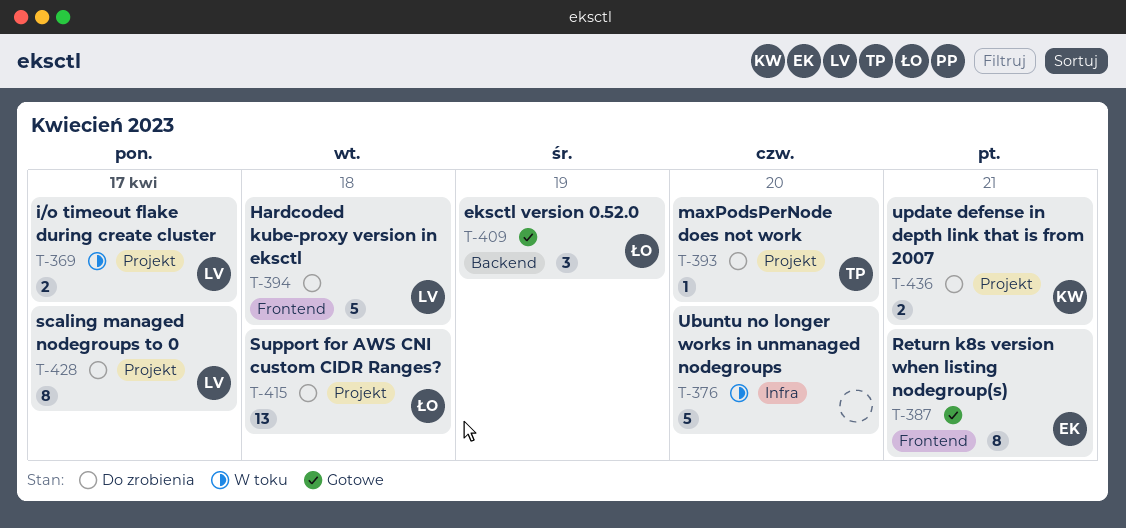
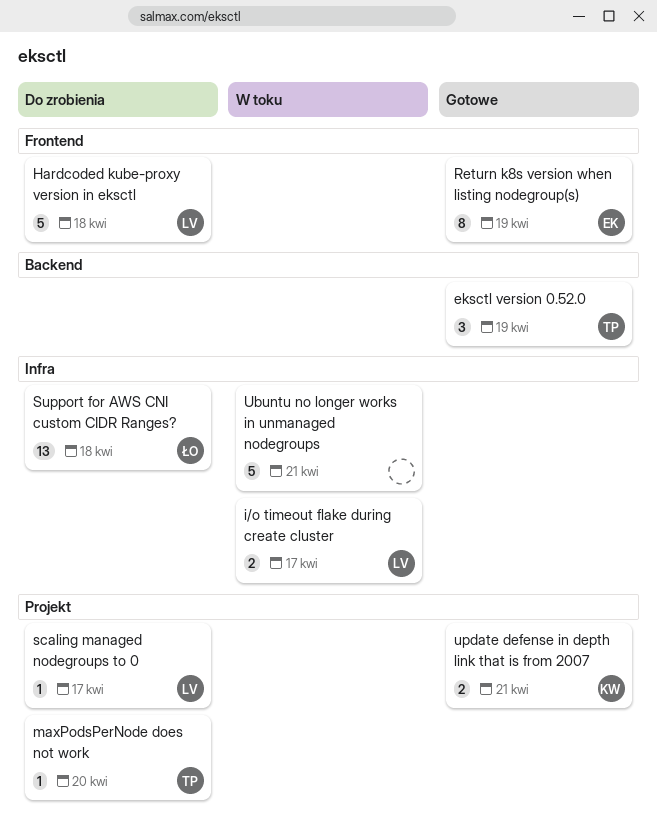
eksctl version 0.52.0, owner: ŁO -> TP
i/o timeout flake during create cluster, label: Projekt -> Infra
Return k8s version when listing nodegroup(s), day: Apr 21 -> Apr 19
scaling managed nodegroups to 0, estimate: 8 -> 1
Support for AWS CNI custom CIDR Ranges?, label: Projekt -> Infra
Ubuntu no longer works in unmanaged nodegroups, day: Apr 20 -> Apr 21
update defense in depth link that is from 2007, status: Do zrobienia -> Gotowe

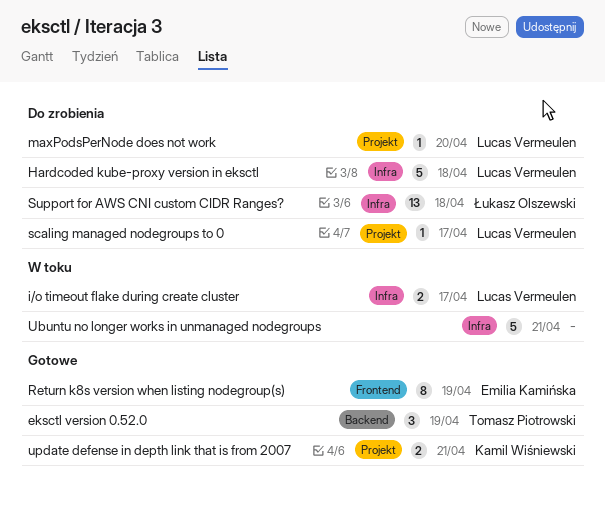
Hardcoded kube-proxy version in eksctl, label: Frontend -> Infra
maxPodsPerNode does not work, owner: Tomasz Piotrowski -> Lucas Vermeulen

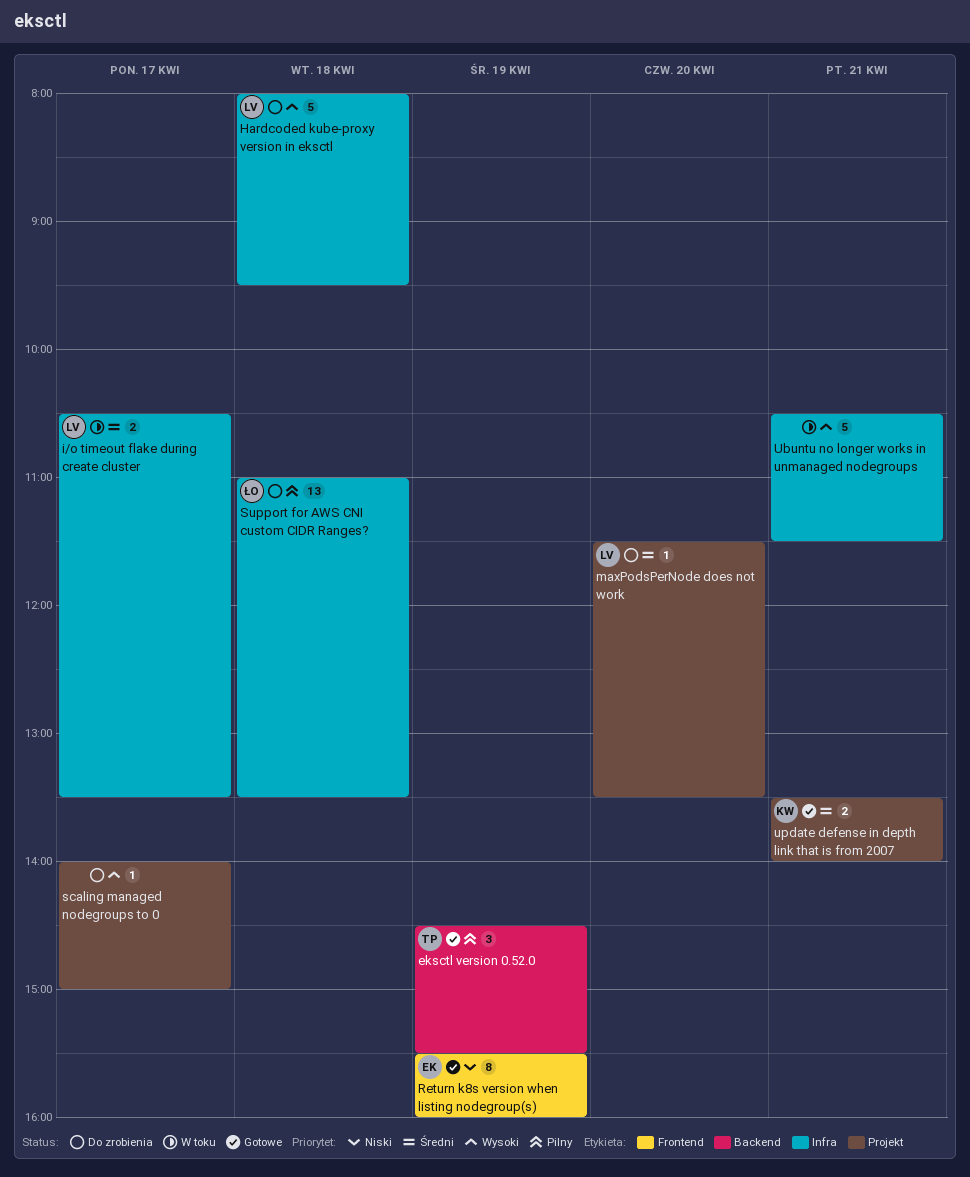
scaling managed nodegroups to 0, owner: Lucas Vermeulen -> none

